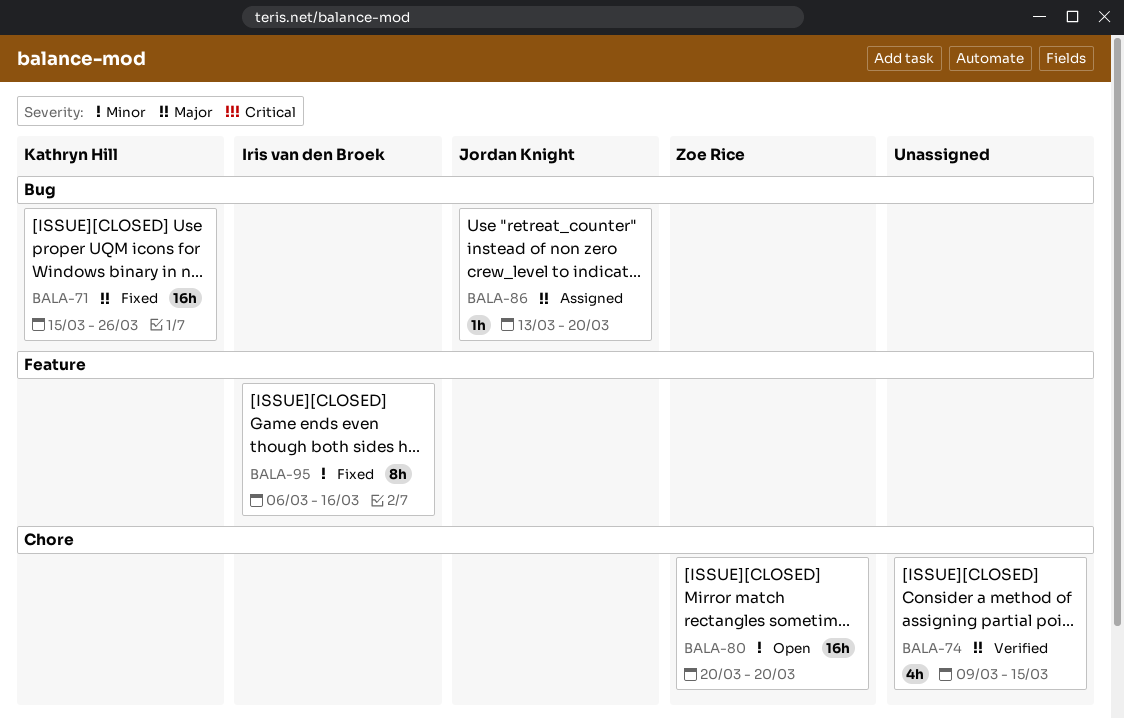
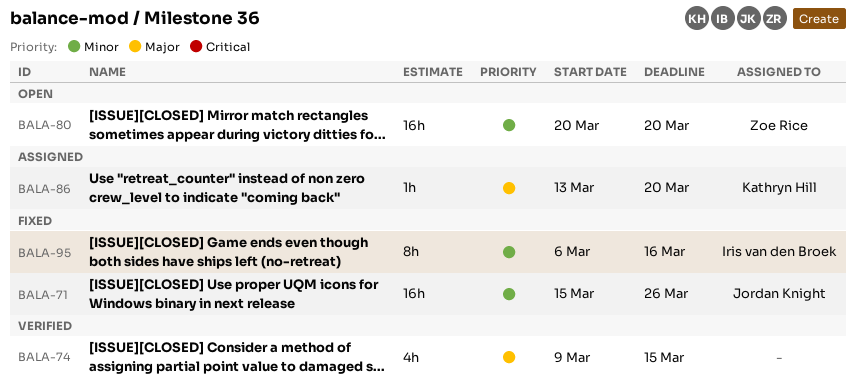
BALA-71, owner: Kathryn Hill -> Jordan Knight
BALA-71, priority: Major -> Minor
BALA-86, owner: Jordan Knight -> Kathryn Hill

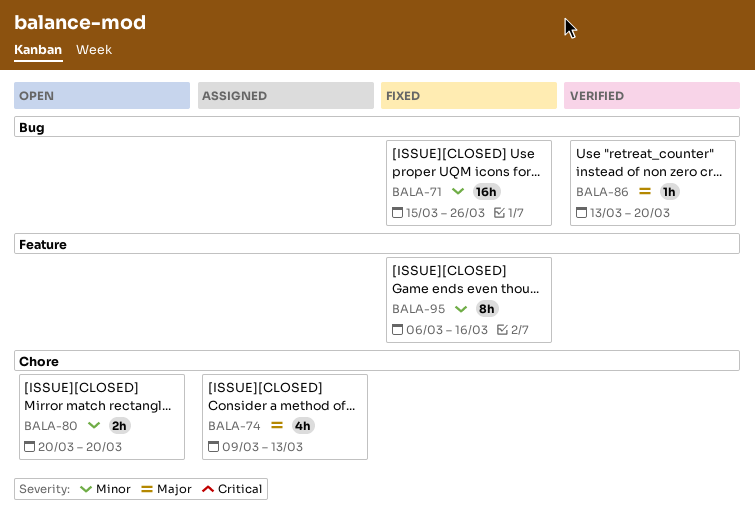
BALA-74, status: Verified -> Assigned
BALA-74, due: Mar 15 -> Mar 13
BALA-80, estimate: 16h -> 2h
BALA-86, status: Assigned -> Verified

